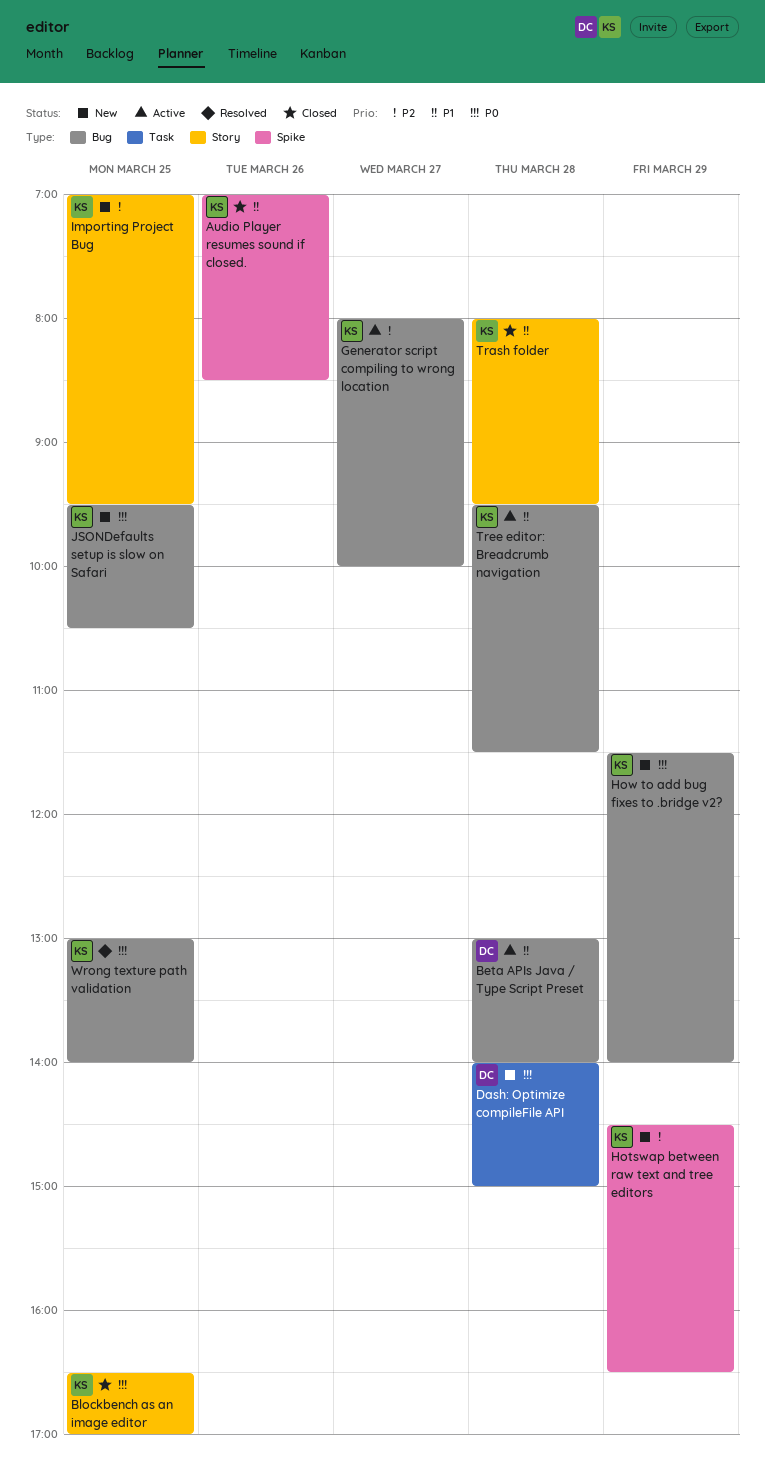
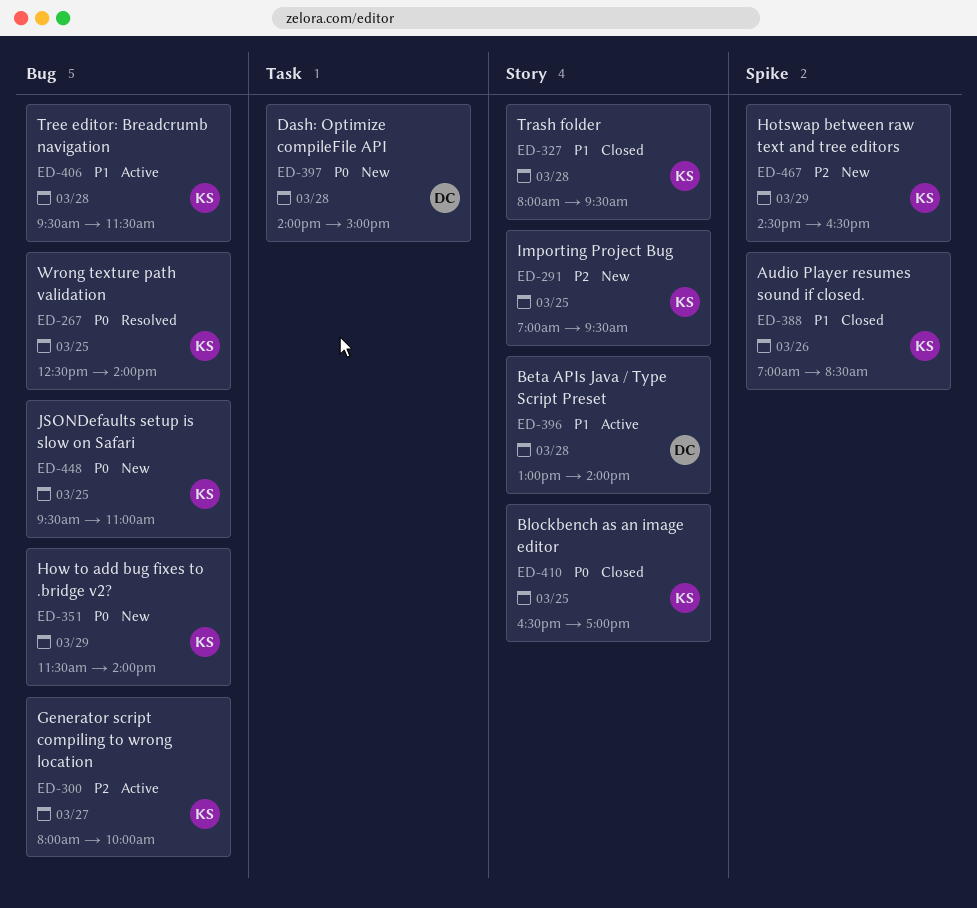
Beta APIs Java / Type Script Preset, label: Bug -> Story
JSONDefaults setup is slow on Safari, ends: 10:30 -> 11:00
Wrong texture path validation, begins: 13:00 -> 12:30

